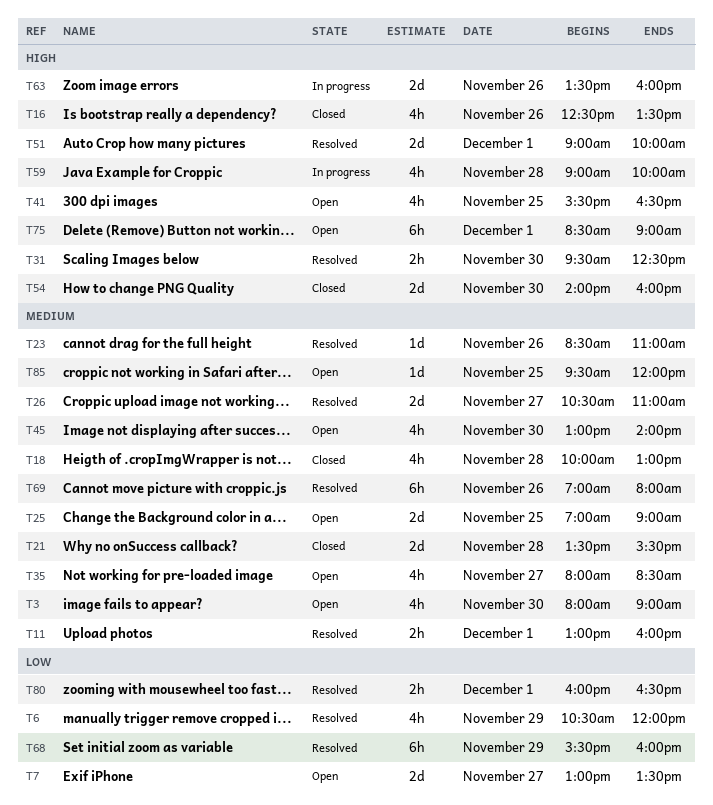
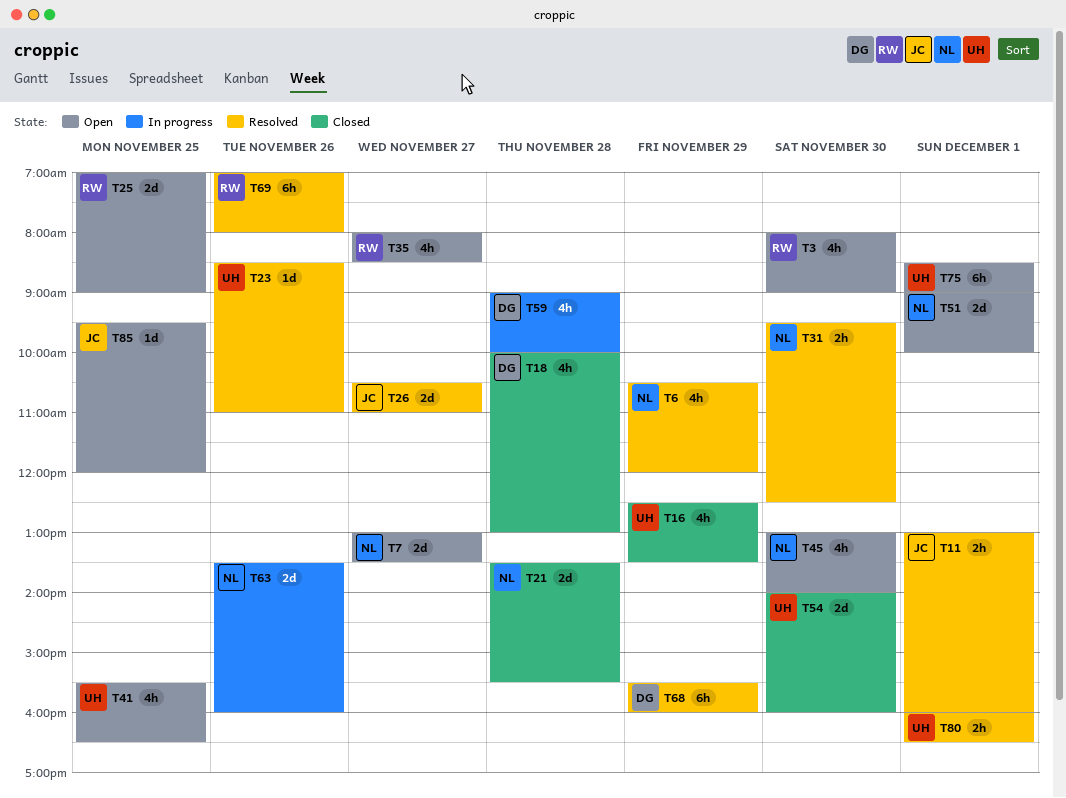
T16, day: Nov 26 -> Nov 29
T51, status: Resolved -> Open

